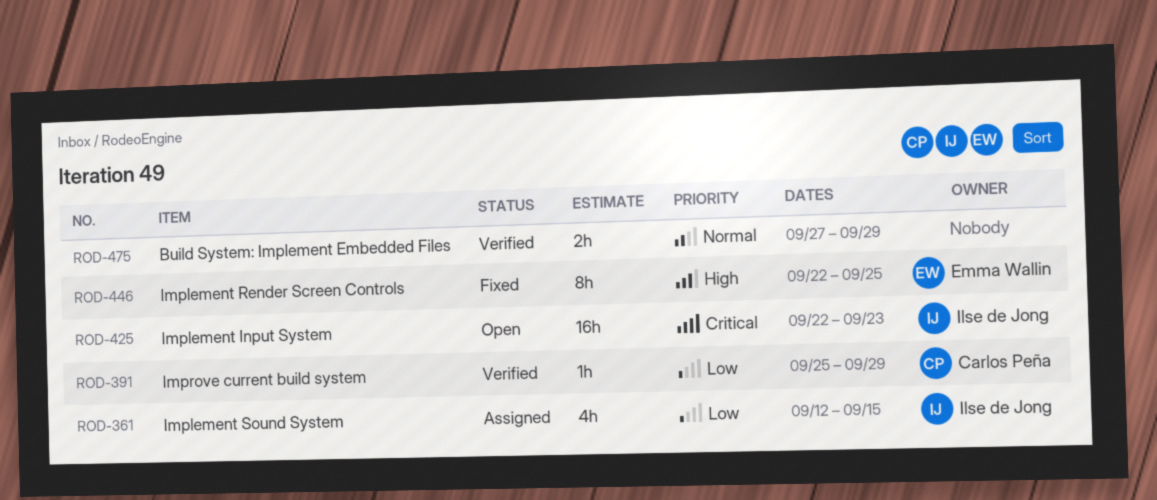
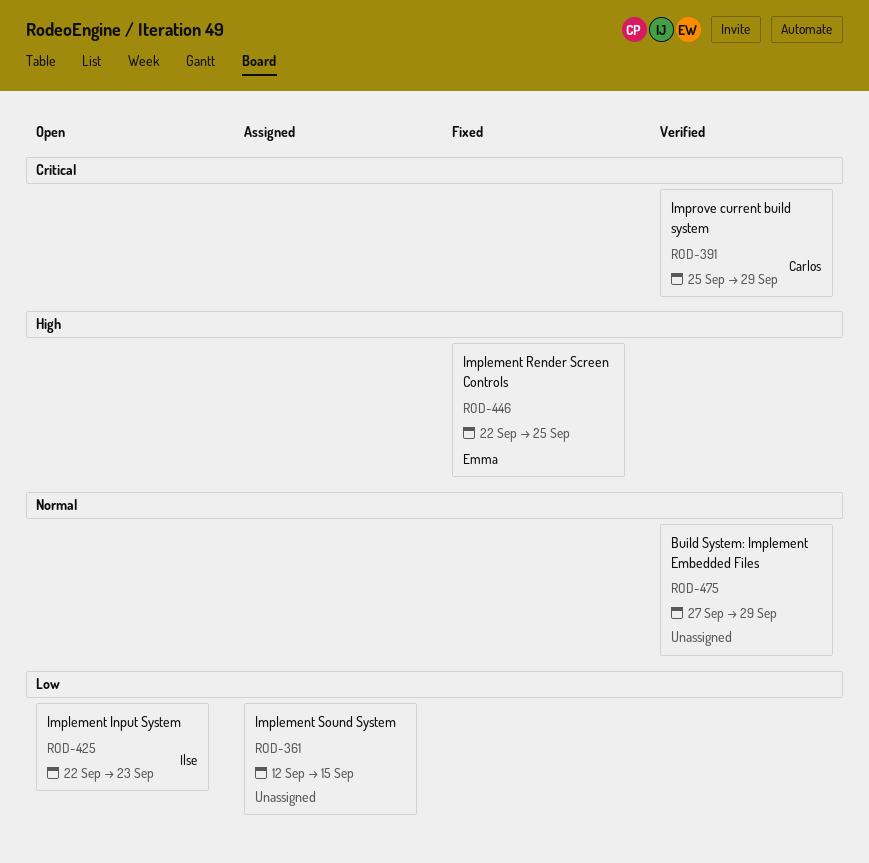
ROD-361, owner: Ilse de Jong -> none
ROD-391, priority: Low -> Critical
ROD-425, priority: Critical -> Low

